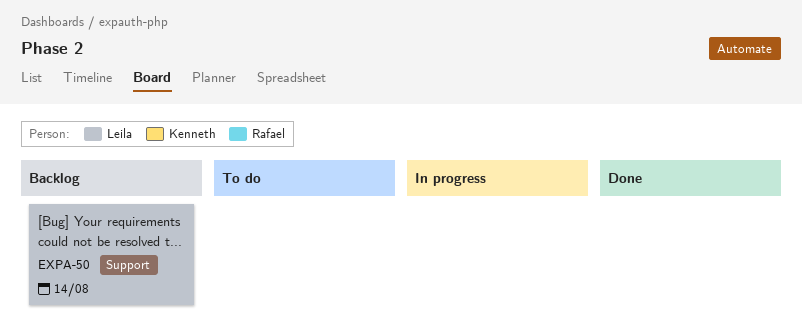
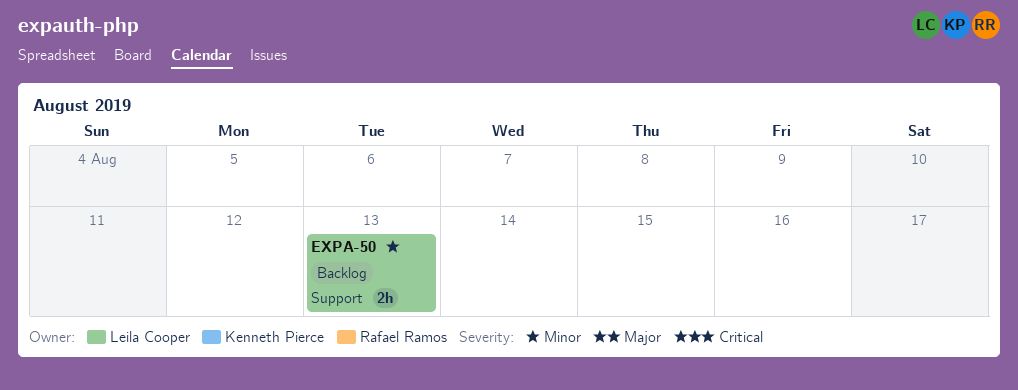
EXPA-50, due: Aug 14 -> Aug 13

